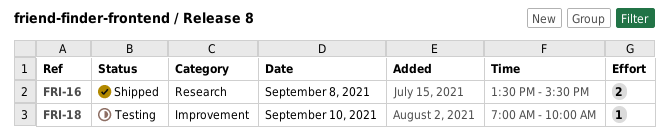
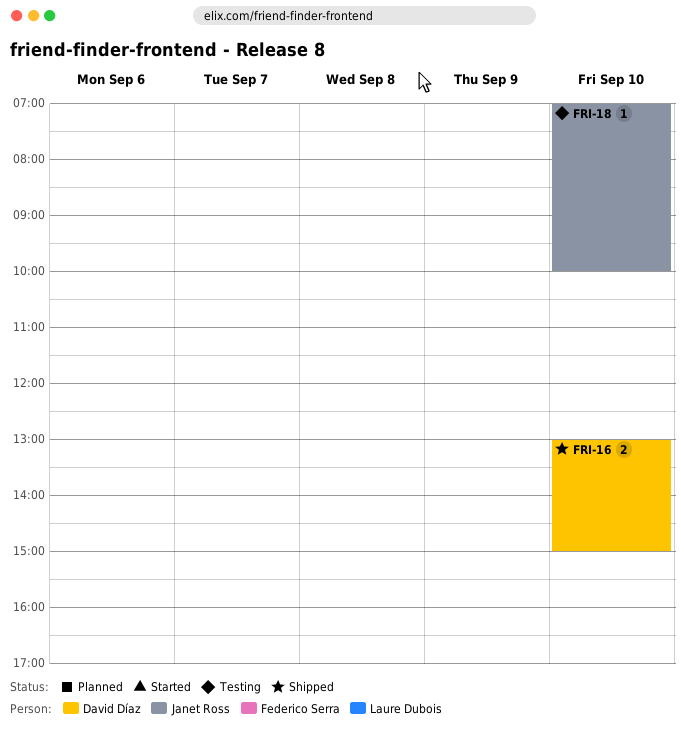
FRI-16, day: Sep 8 -> Sep 10
FRI-16, begins: 13:30 -> 13:00
FRI-16, ends: 15:30 -> 15:00

